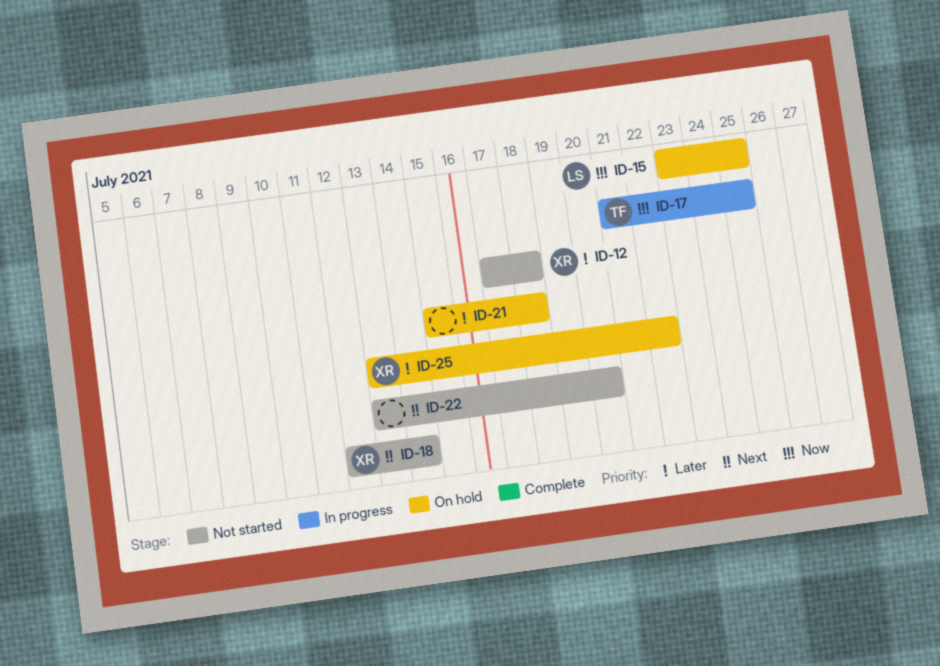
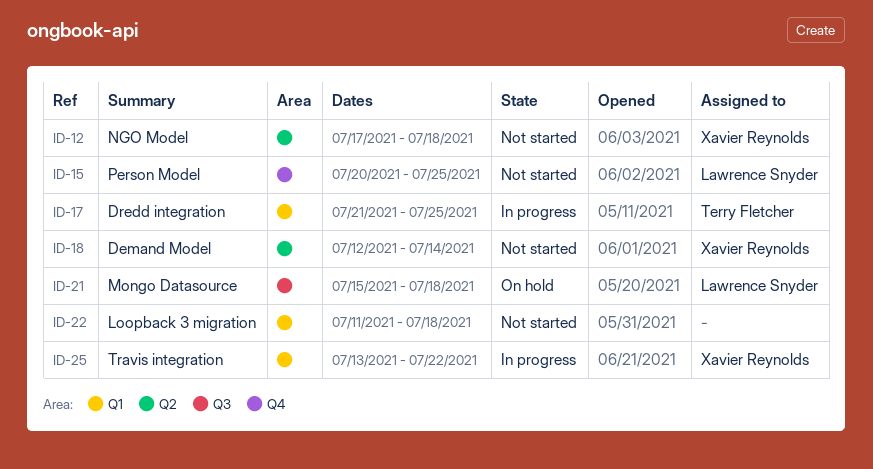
ID-15, status: On hold -> Not started
ID-15, start: Jul 23 -> Jul 20
ID-21, owner: none -> Lawrence Snyder
ID-22, start: Jul 13 -> Jul 11
ID-22, due: Jul 20 -> Jul 18
ID-25, status: On hold -> In progress

